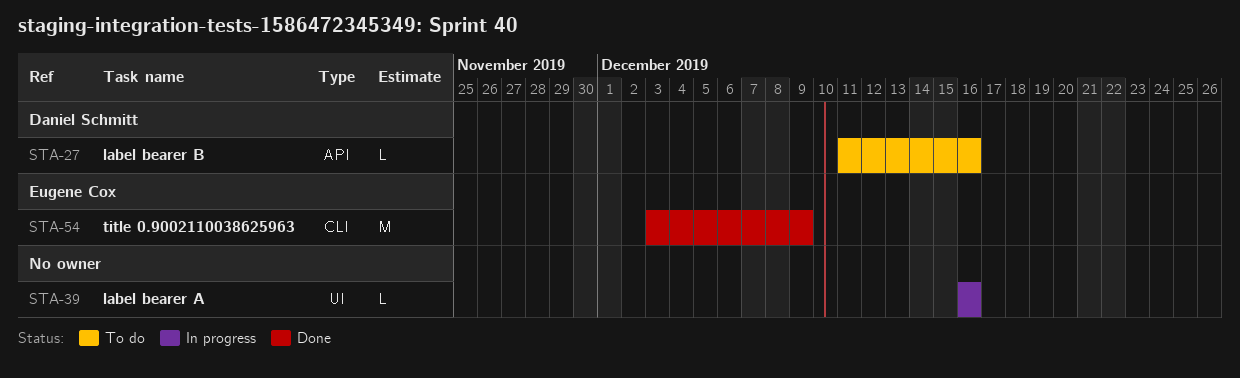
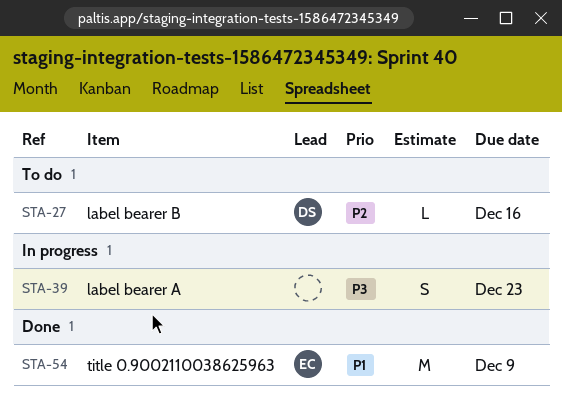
STA-39, estimate: L -> S
STA-39, due: Dec 16 -> Dec 23

